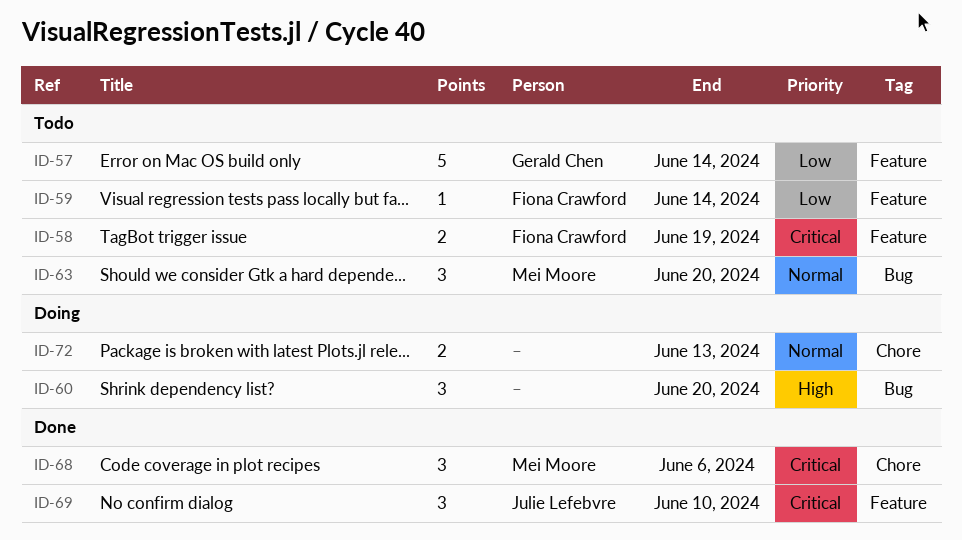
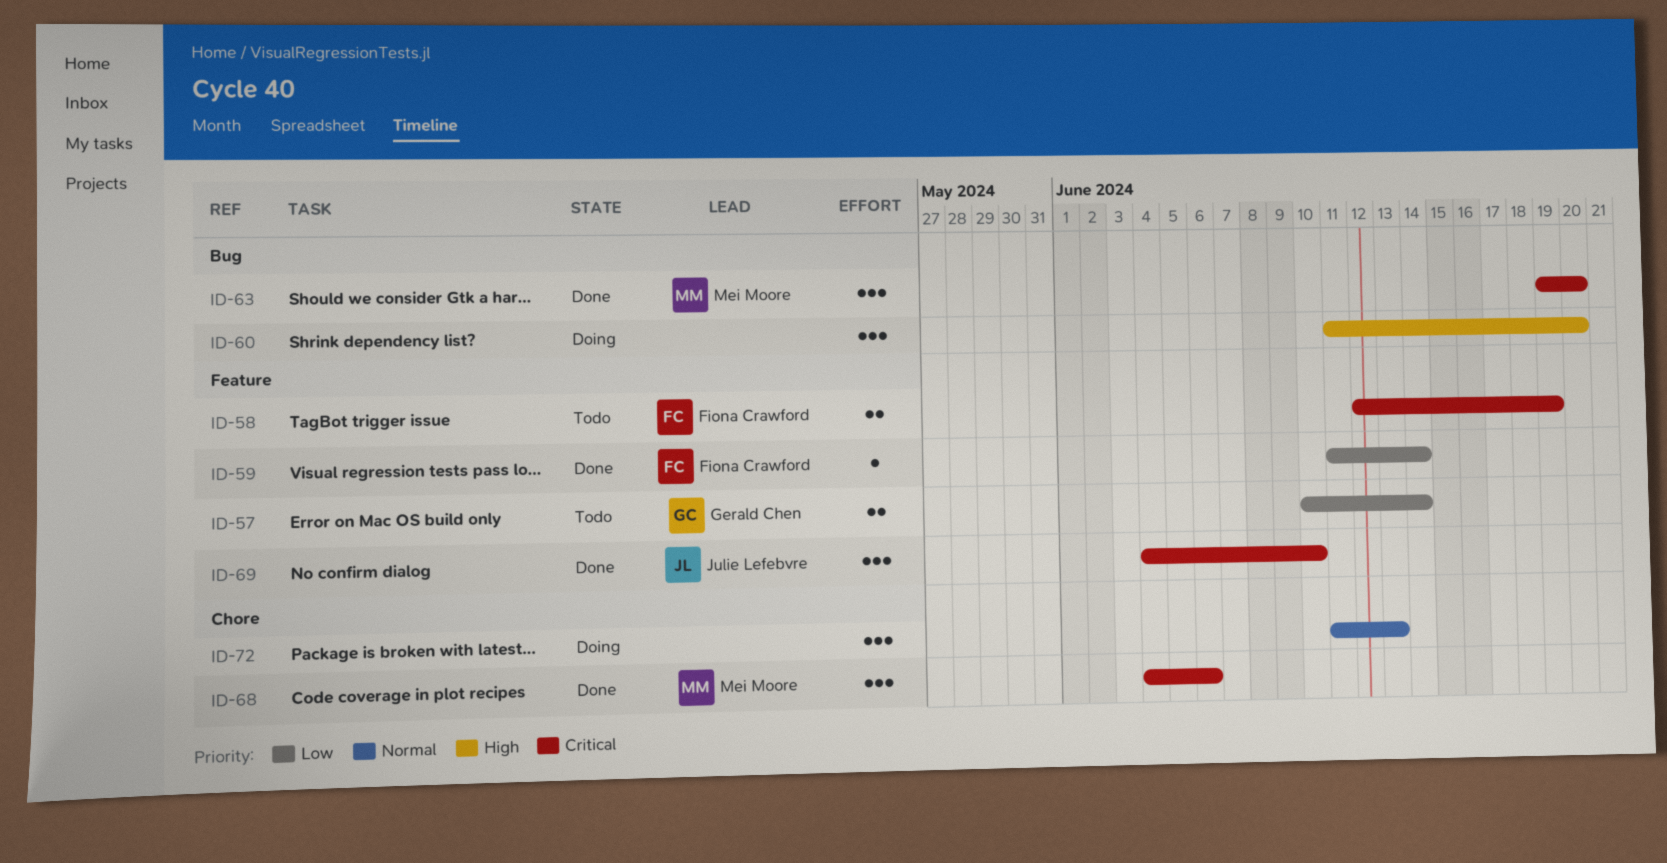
ID-57, estimate: 5 -> 2
ID-59, status: Todo -> Done
ID-63, status: Todo -> Done
ID-63, priority: Normal -> Critical
ID-72, estimate: 2 -> 3

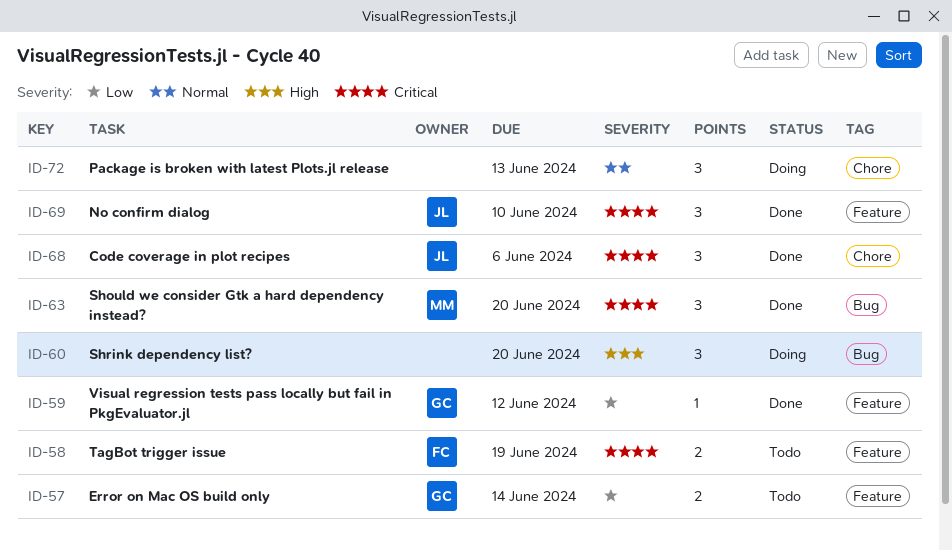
ID-59, owner: Fiona Crawford -> Gerald Chen
ID-59, due: Jun 14 -> Jun 12
ID-68, owner: Mei Moore -> Julie Lefebvre

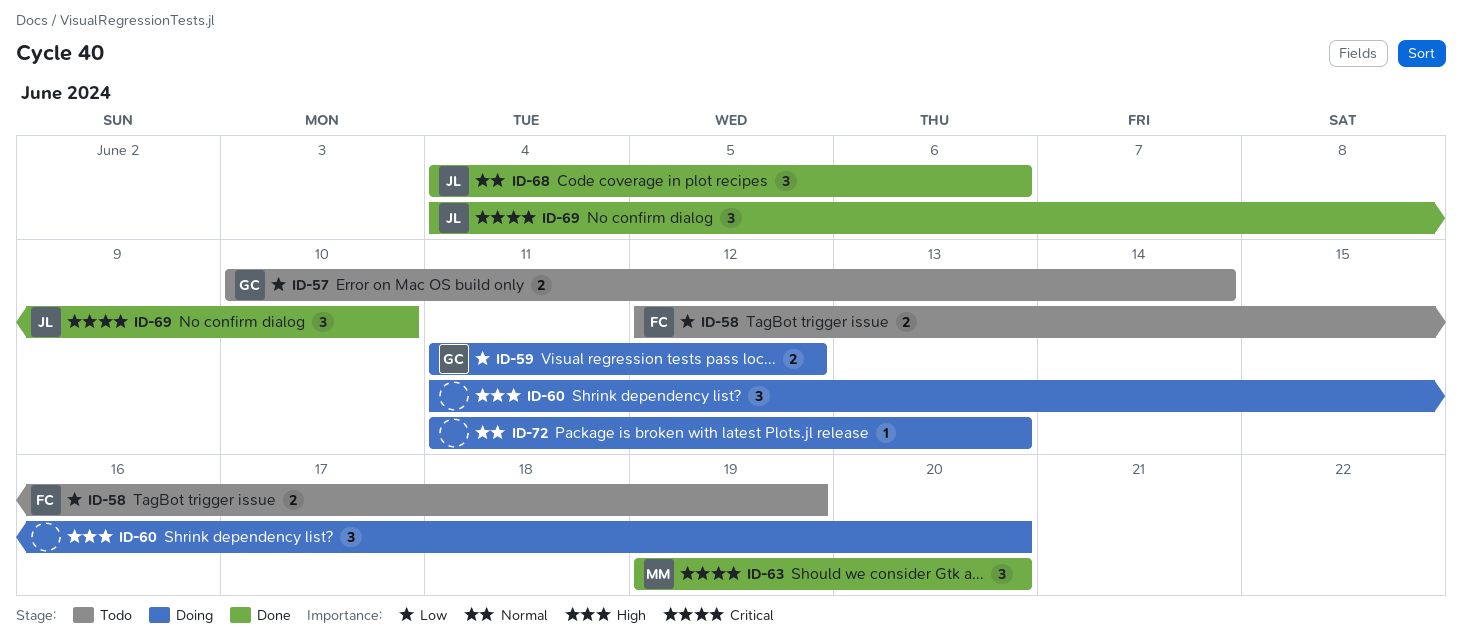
ID-58, priority: Critical -> Low
ID-59, status: Done -> Doing
ID-59, estimate: 1 -> 2
ID-68, priority: Critical -> Normal
ID-72, estimate: 3 -> 1

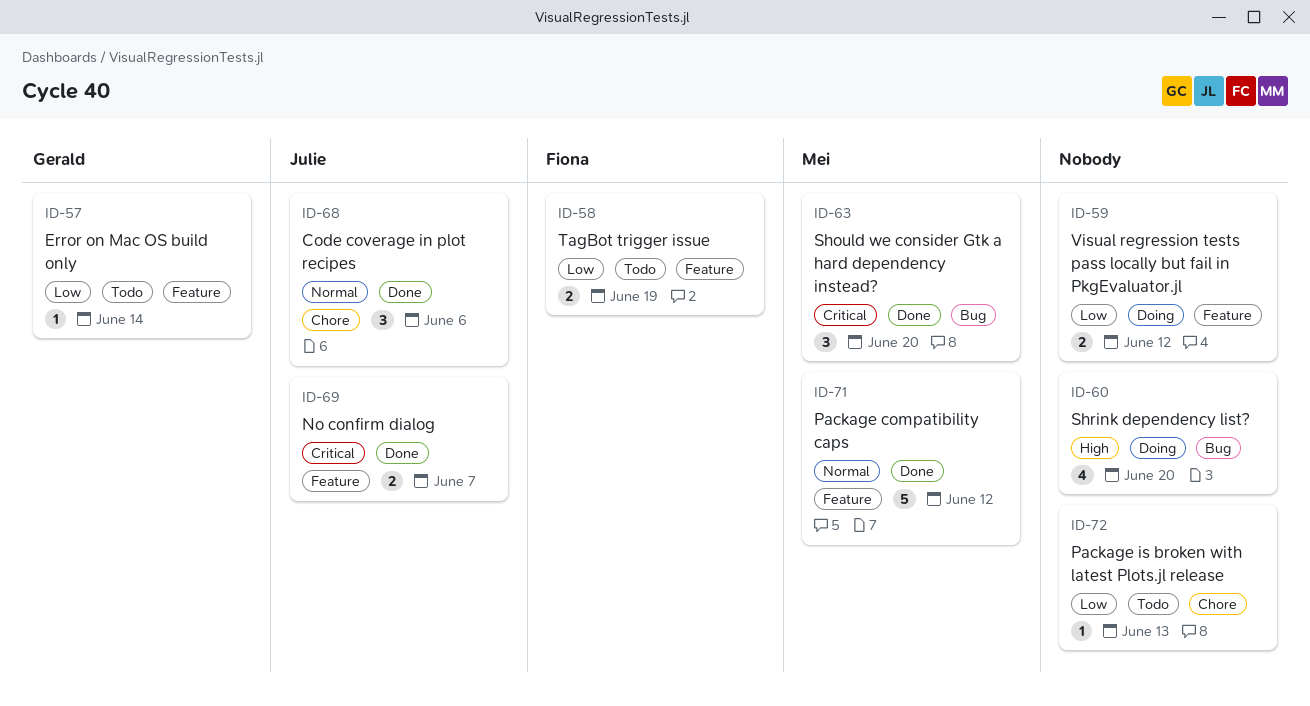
ID-57, estimate: 2 -> 1
ID-59, owner: Gerald -> none
ID-60, estimate: 3 -> 4
ID-69, estimate: 3 -> 2
ID-69, due: Jun 10 -> Jun 7
ID-71: none -> present
ID-72, status: Doing -> Todo
ID-72, priority: Normal -> Low

